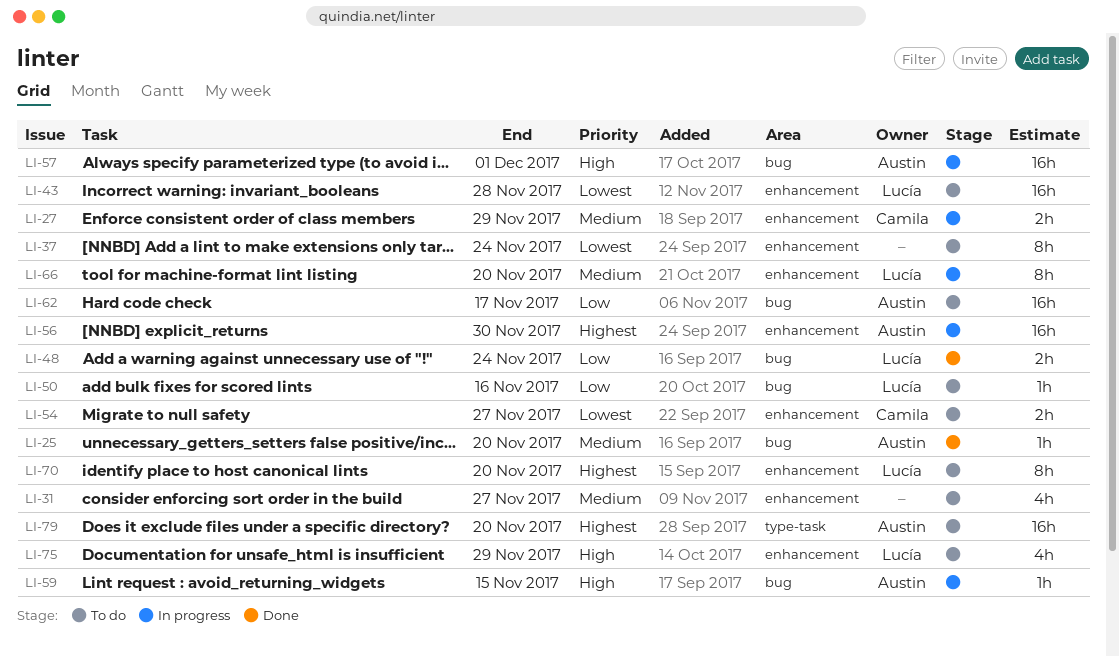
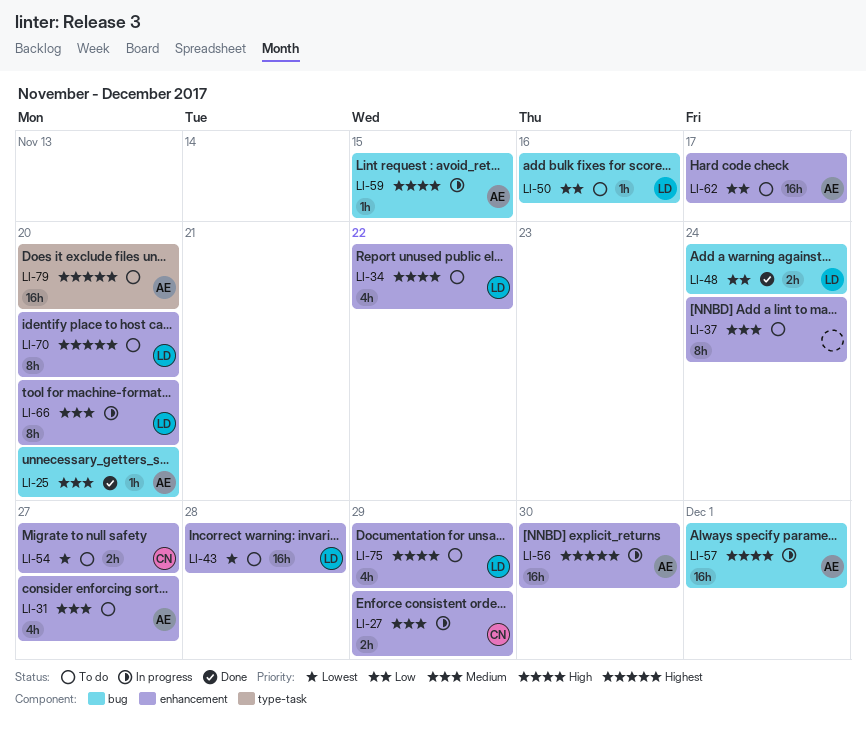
LI-31, owner: none -> Austin
LI-34: none -> present
LI-37, priority: Lowest -> Medium
LI-62, label: bug -> enhancement

